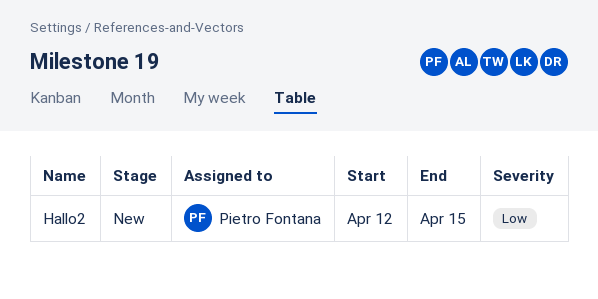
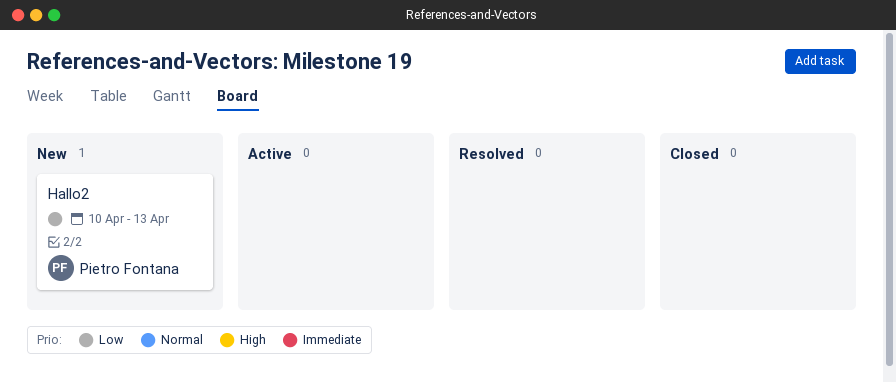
Hallo2, start: Apr 12 -> Apr 10
Hallo2, due: Apr 15 -> Apr 13

